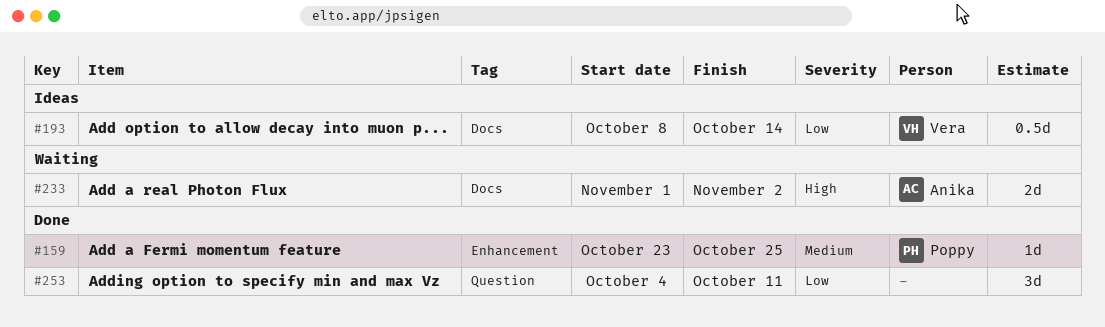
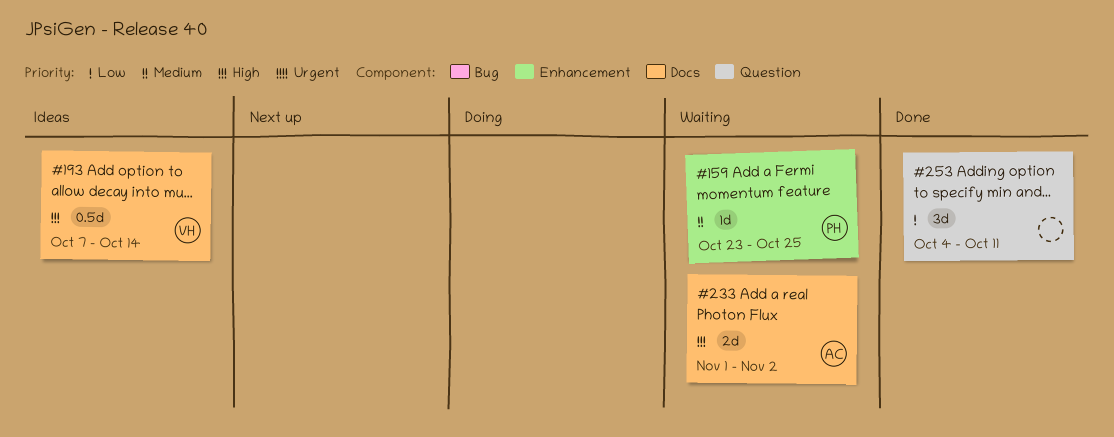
#159, status: Done -> Waiting
#193, priority: Low -> High
#193, start: Oct 8 -> Oct 7

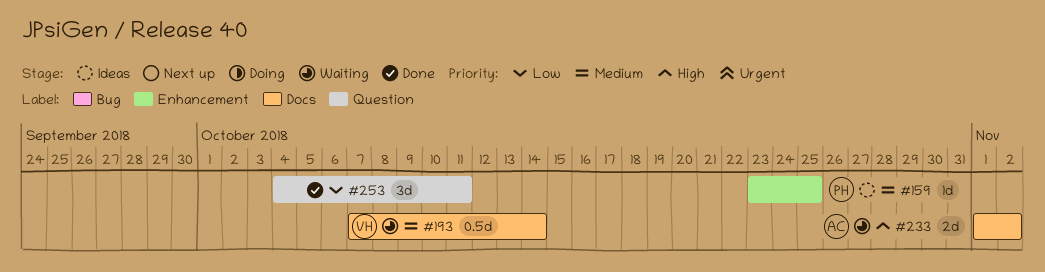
#159, status: Waiting -> Ideas
#193, status: Ideas -> Waiting
#193, priority: High -> Medium

